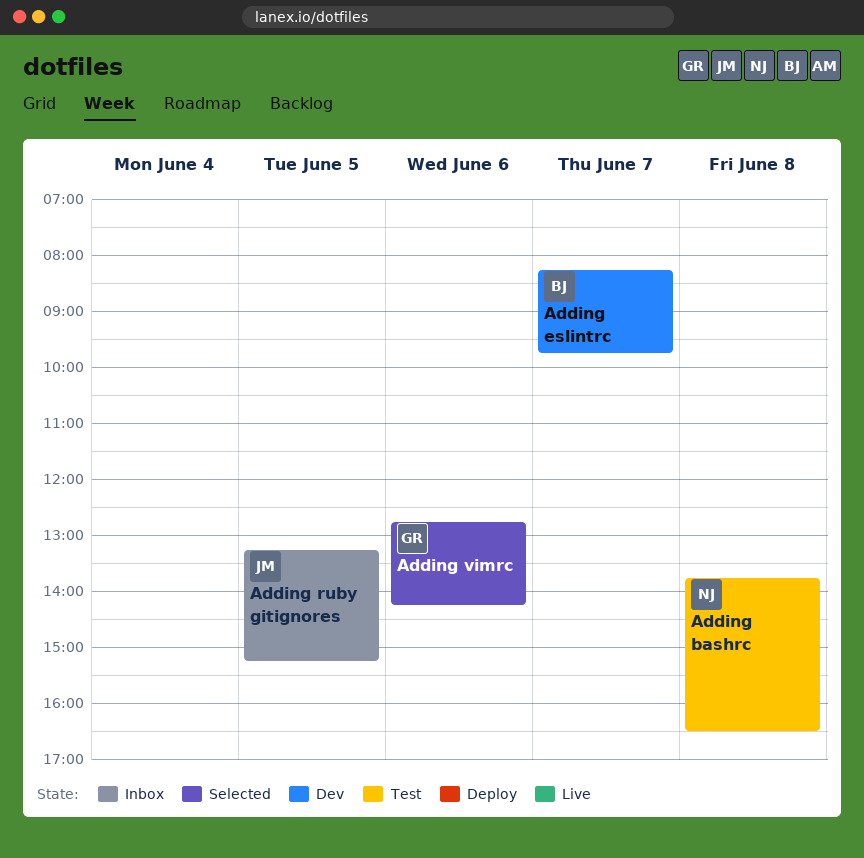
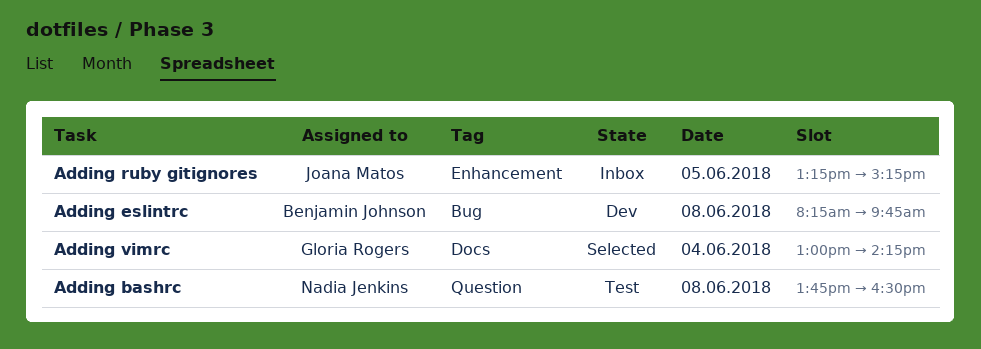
Adding eslintrc, day: Jun 7 -> Jun 8
Adding vimrc, day: Jun 6 -> Jun 4
Adding vimrc, begins: 12:45 -> 13:00

